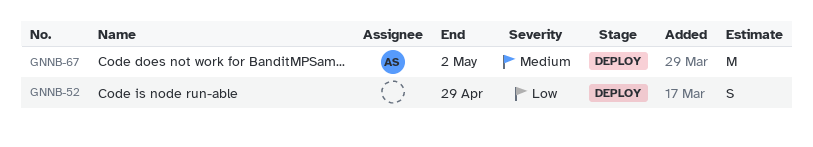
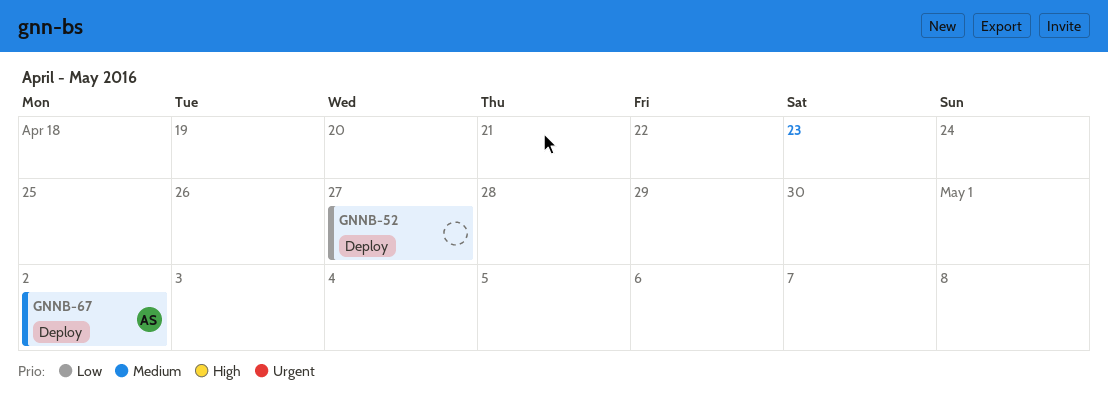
GNNB-52, due: Apr 29 -> Apr 27

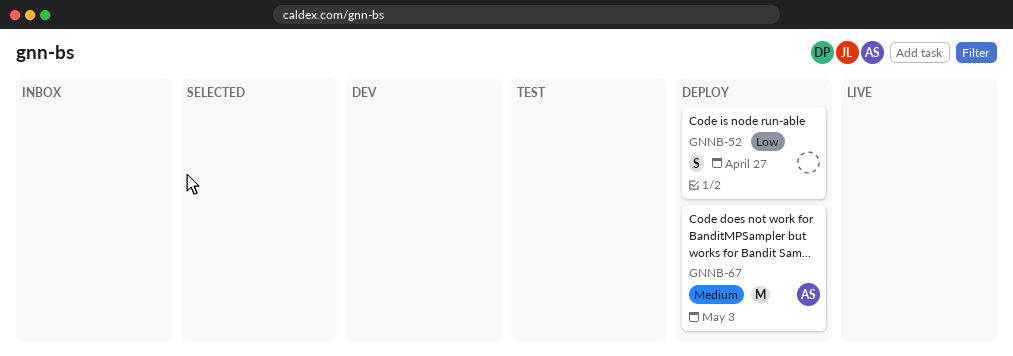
GNNB-67, due: May 2 -> May 3

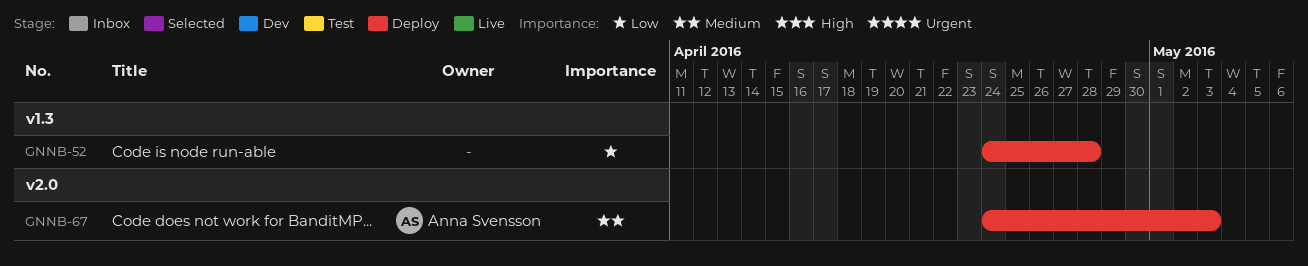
GNNB-52, due: Apr 27 -> Apr 28

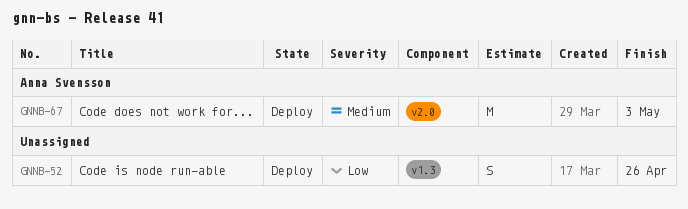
GNNB-52, due: Apr 28 -> Apr 26

